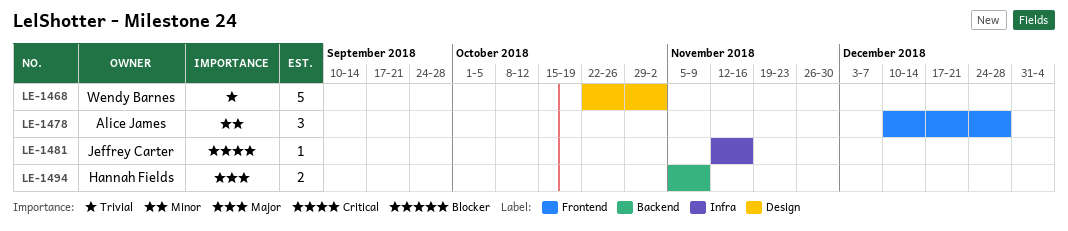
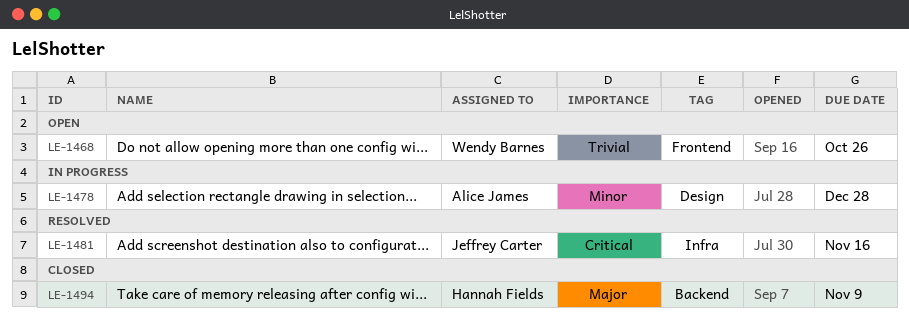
LE-1468, label: Design -> Frontend
LE-1468, due: Nov 2 -> Oct 26
LE-1478, label: Frontend -> Design

